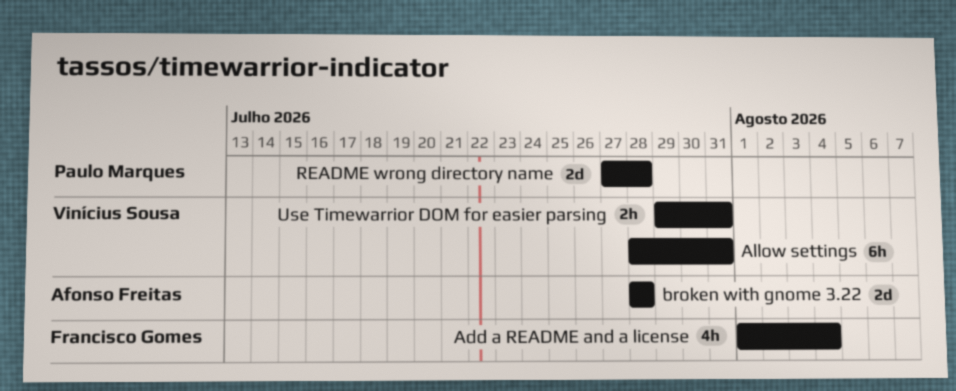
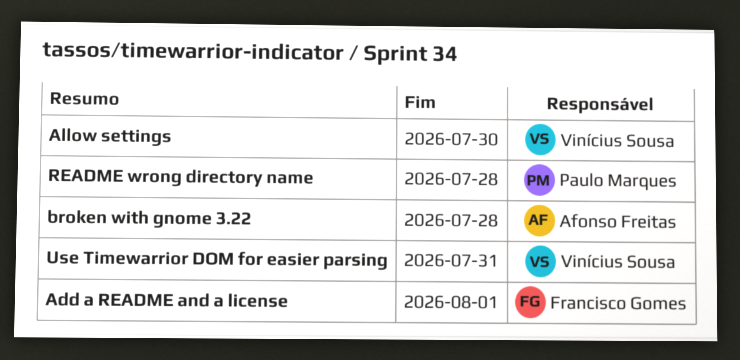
Add a README and a license, due: Aug 4 -> Aug 1
Allow settings, due: Jul 31 -> Jul 30

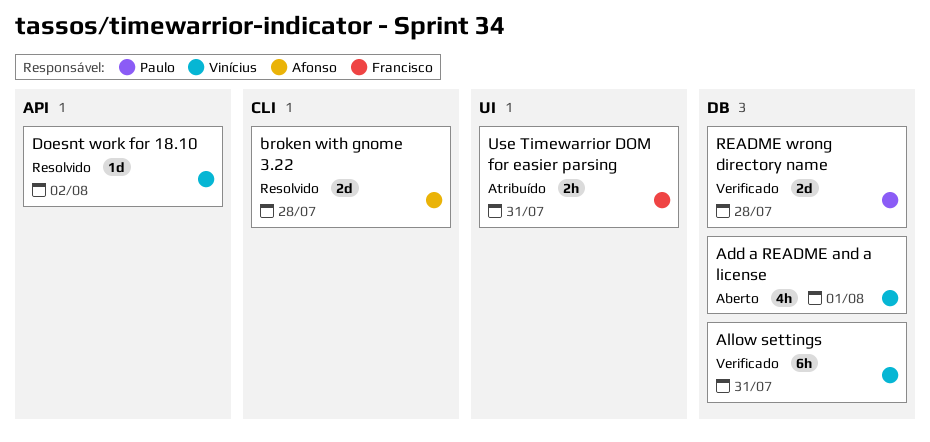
Add a README and a license, owner: Francisco Gomes -> Vinícius Sousa
Allow settings, due: Jul 30 -> Jul 31
Doesnt work for 18.10: none -> present
Use Timewarrior DOM for easier parsing, owner: Vinícius Sousa -> Francisco Gomes

